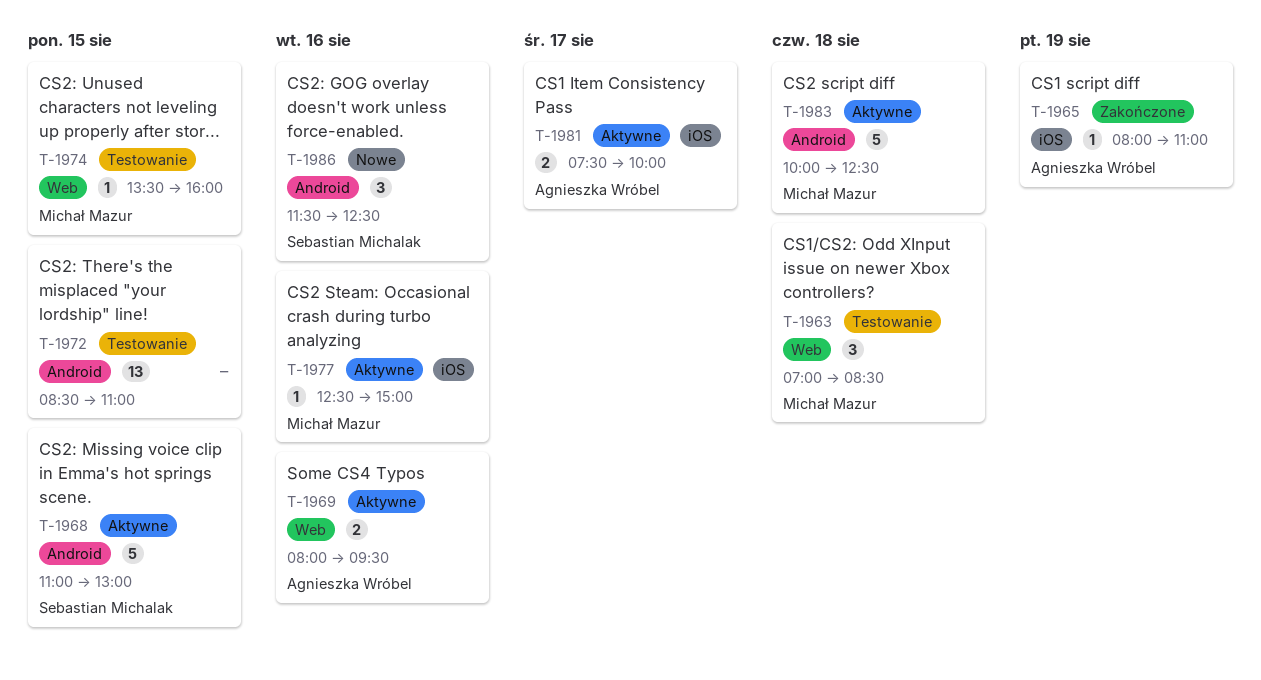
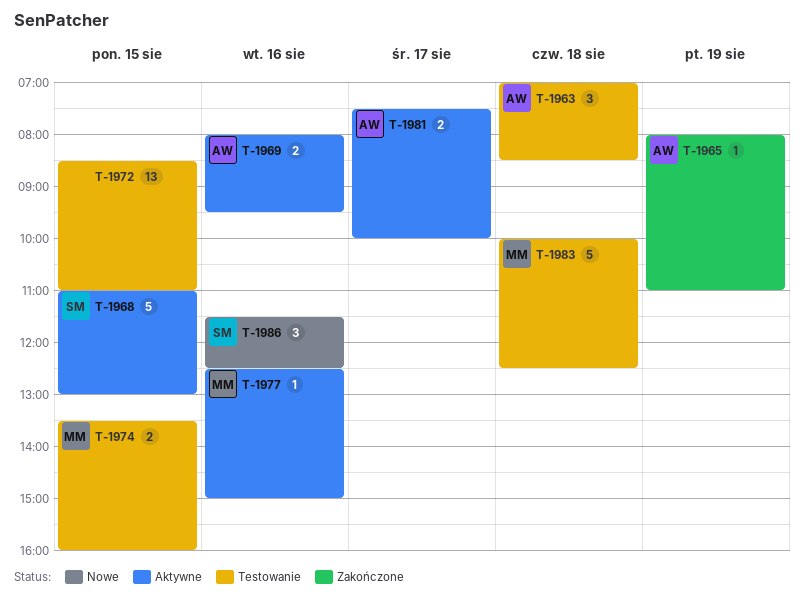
T-1963, owner: Michał Mazur -> Agnieszka Wróbel
T-1974, estimate: 1 -> 2
T-1983, status: Aktywne -> Testowanie

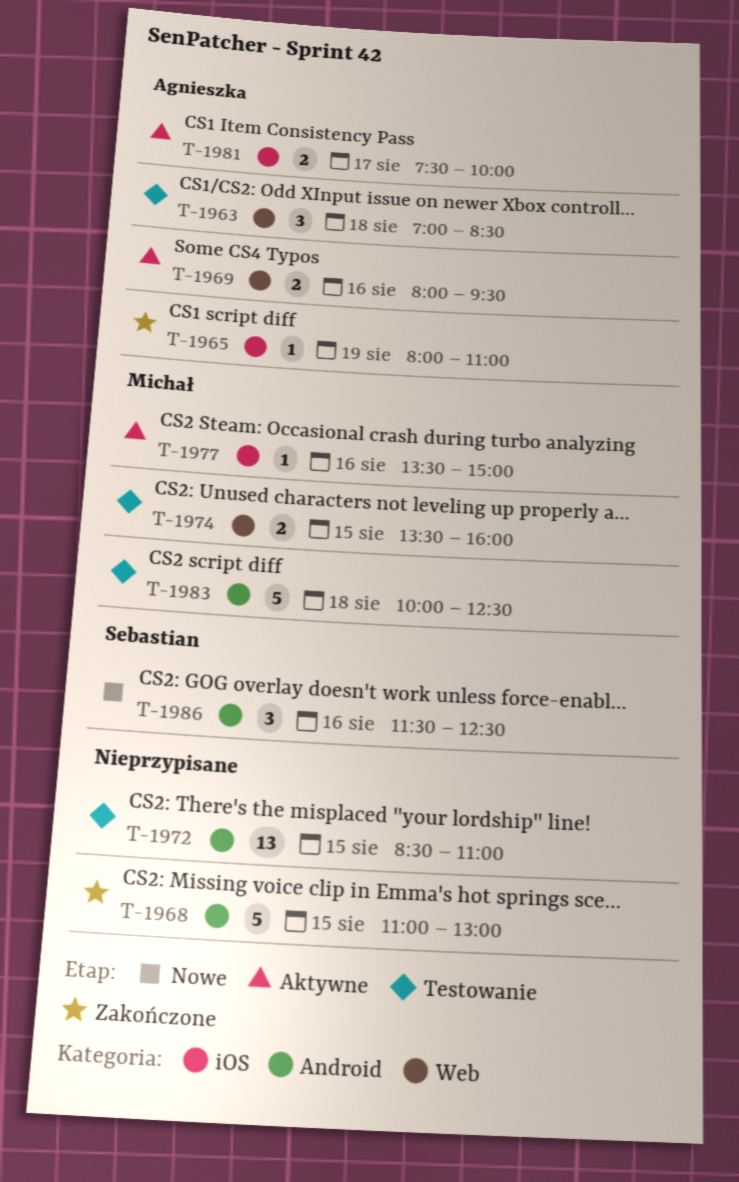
T-1968, status: Aktywne -> Zakończone
T-1968, owner: Sebastian -> none
T-1977, begins: 12:30 -> 13:30

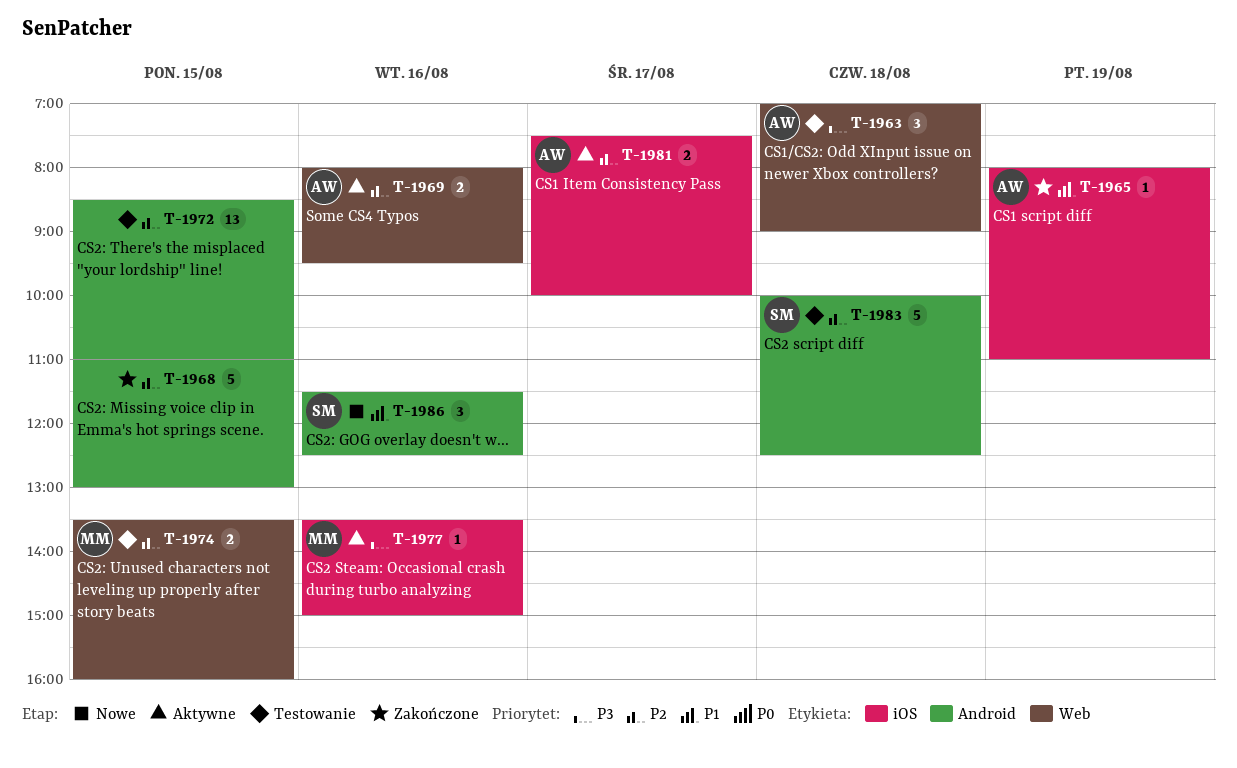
T-1963, ends: 08:30 -> 09:00
T-1983, owner: Michał -> Sebastian

